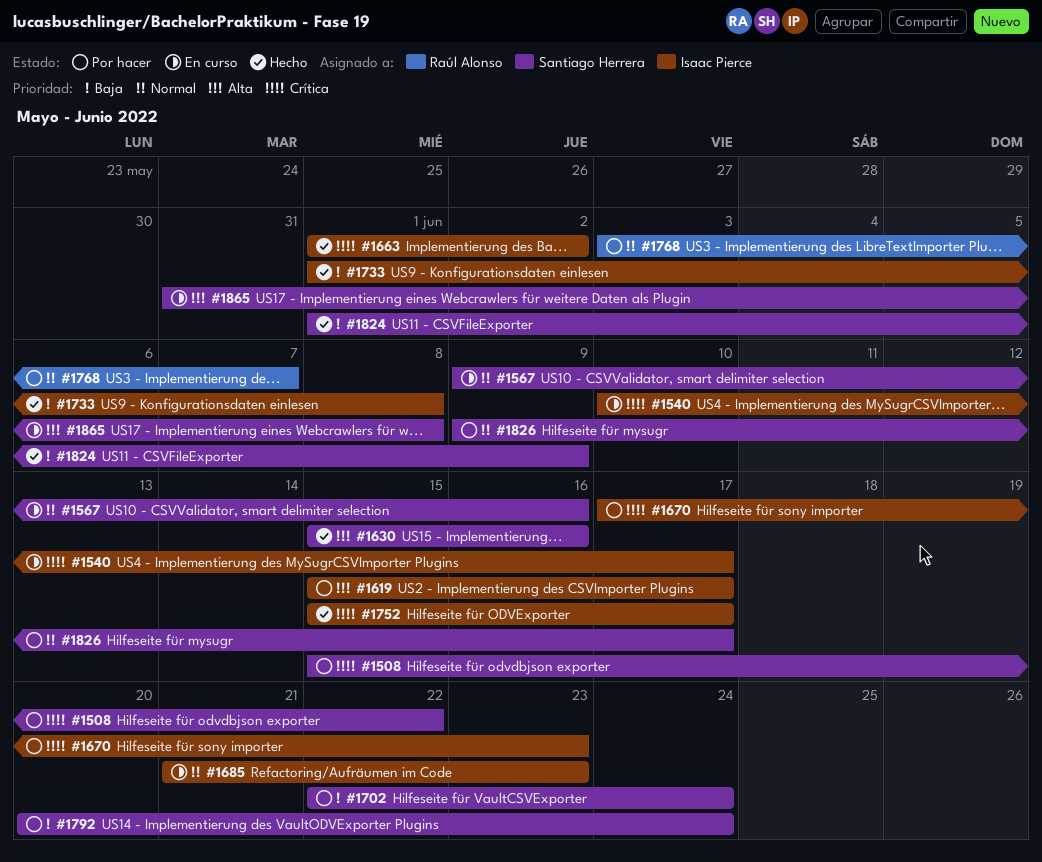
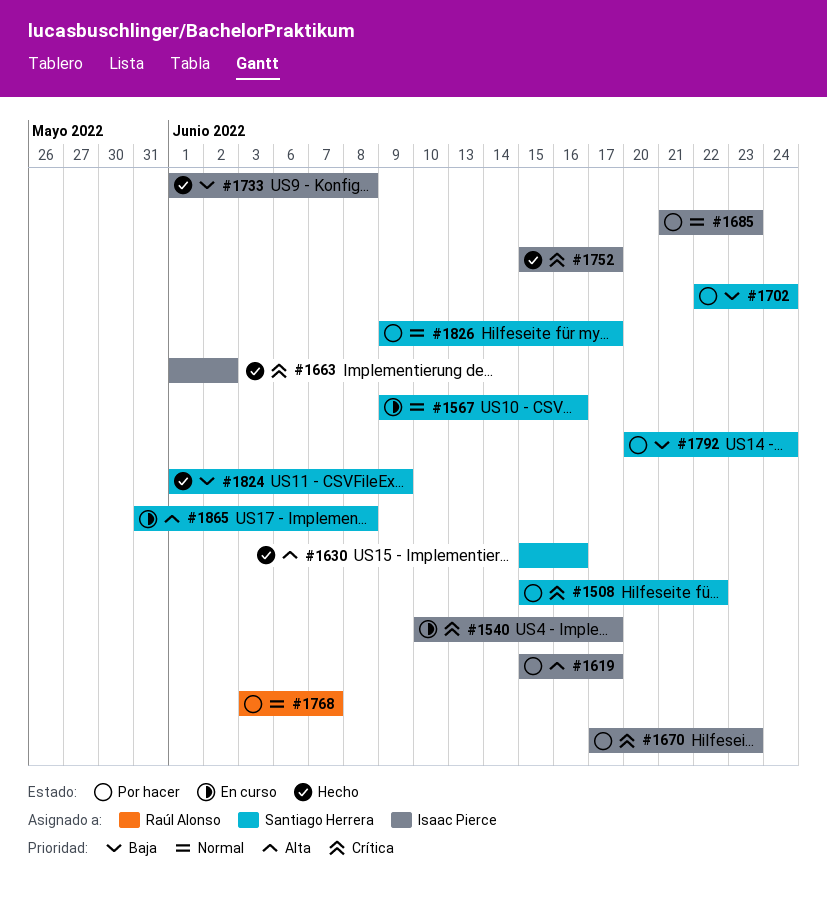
#1685, status: En curso -> Por hacer

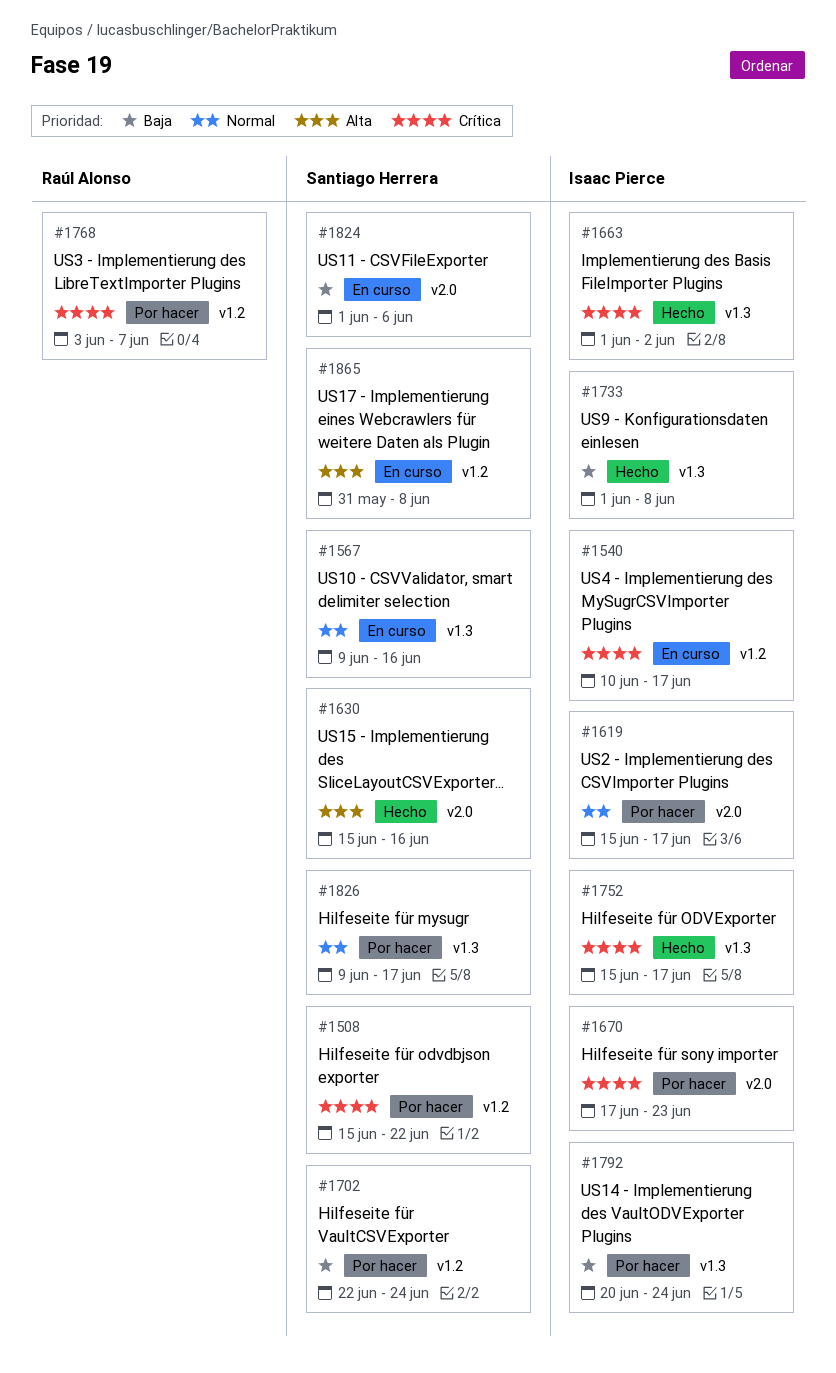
#1619, priority: Alta -> Normal
#1685: present -> none
#1768, priority: Normal -> Crítica
#1792, owner: Santiago Herrera -> Isaac Pierce
#1824, status: Hecho -> En curso
#1824, due: Jun 9 -> Jun 6

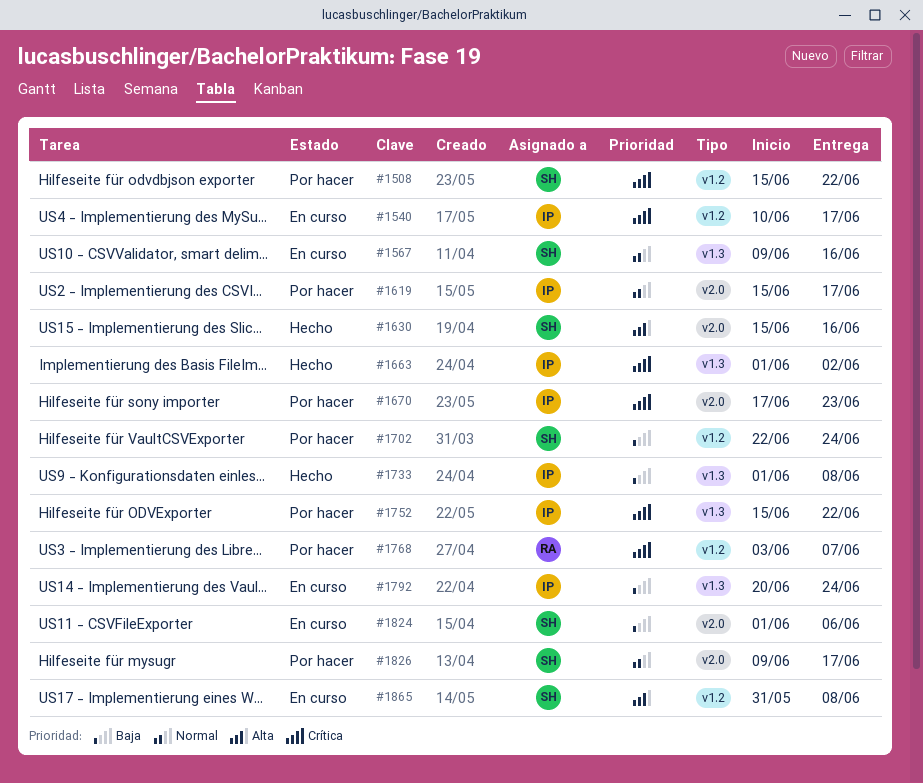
#1752, status: Hecho -> Por hacer
#1752, due: Jun 17 -> Jun 22
#1792, status: Por hacer -> En curso
#1826, label: v1.3 -> v2.0

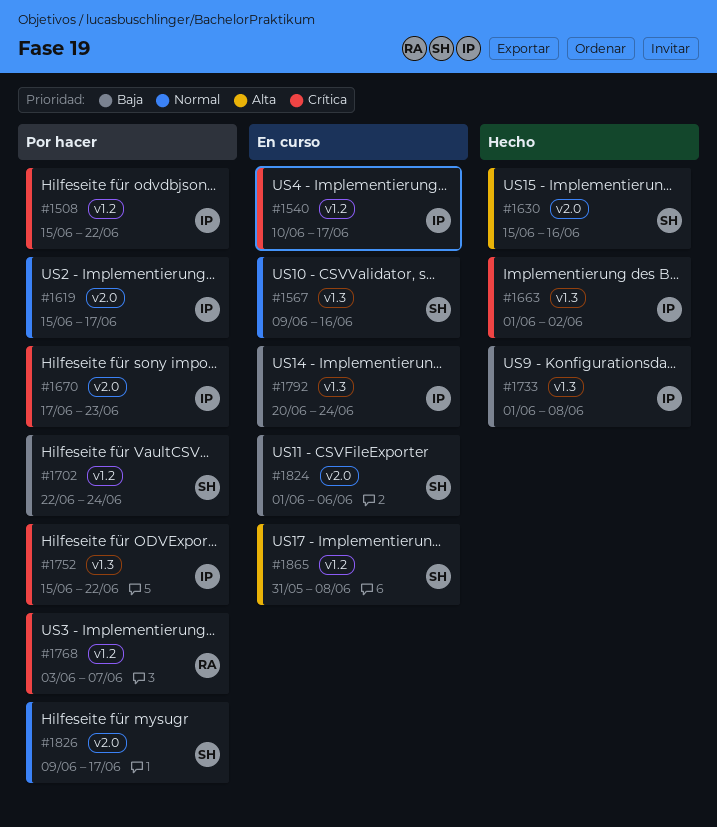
#1508, owner: SH -> IP

